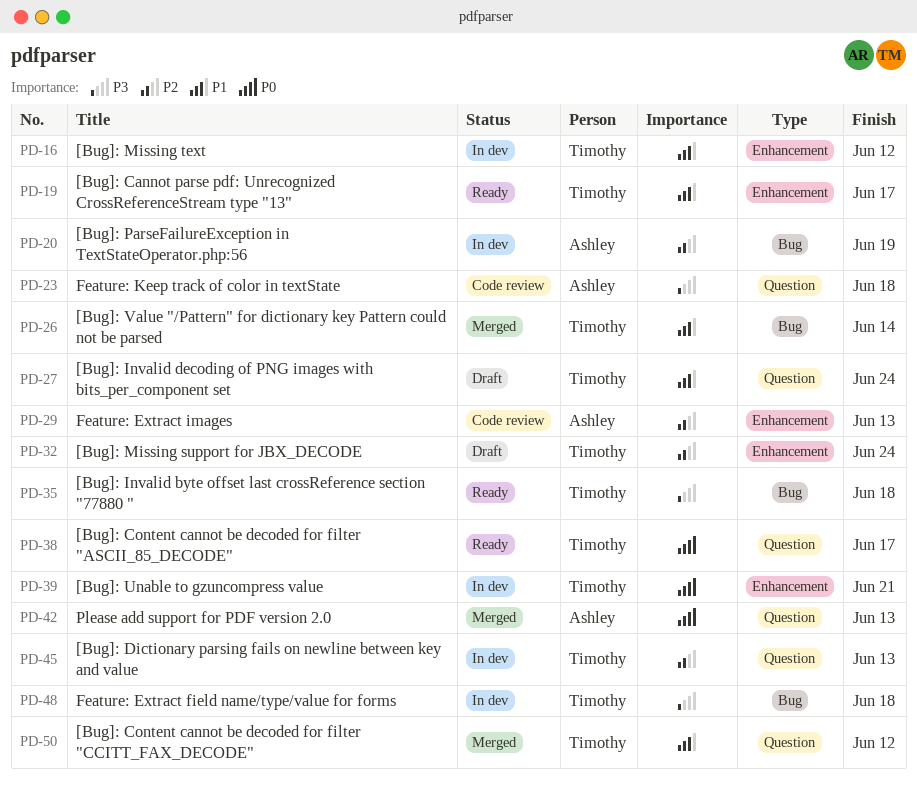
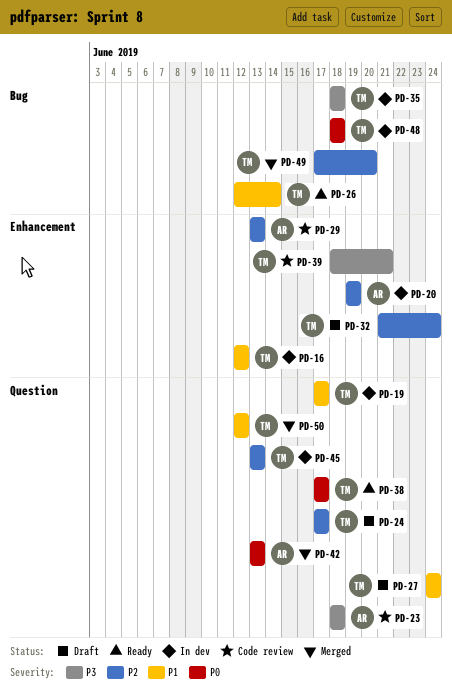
PD-19, status: Ready -> In dev
PD-19, label: Enhancement -> Question
PD-20, label: Bug -> Enhancement
PD-24: none -> present
PD-26, status: Merged -> Ready
PD-35, status: Ready -> In dev
PD-39, status: In dev -> Code review
PD-39, priority: P0 -> P3
PD-48, priority: P3 -> P0
PD-49: none -> present

